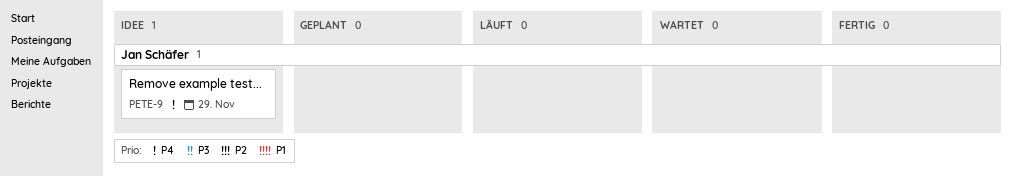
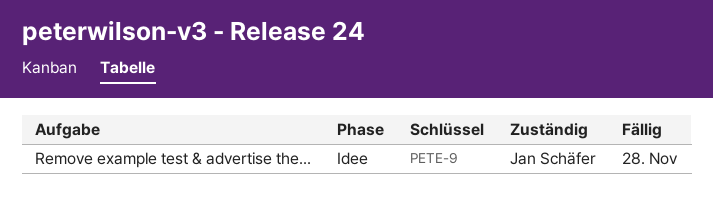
PETE-9, due: Nov 29 -> Nov 28

